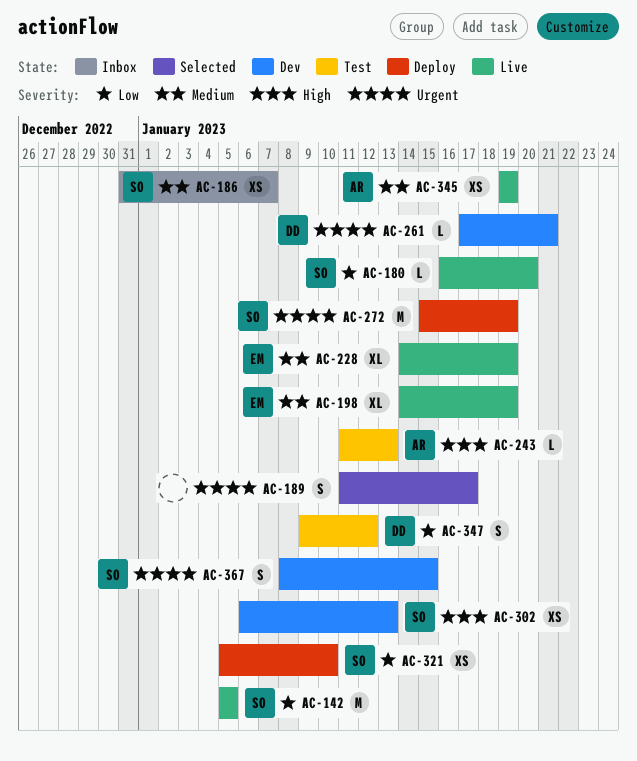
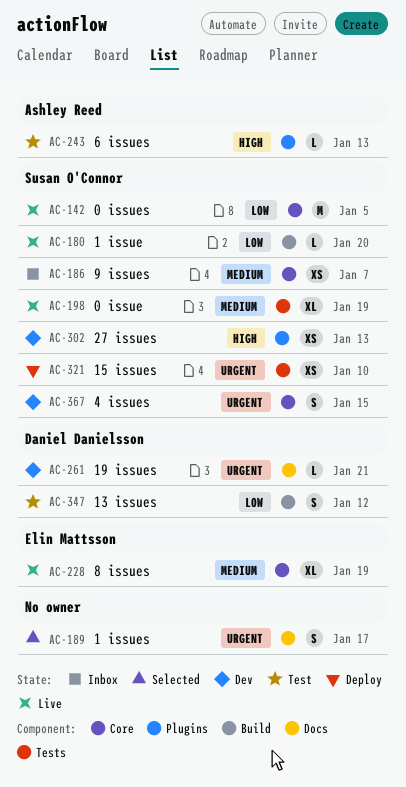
AC-198, owner: Elin Mattsson -> Susan O'Connor
AC-272: present -> none
AC-321, priority: Low -> Urgent
AC-345: present -> none

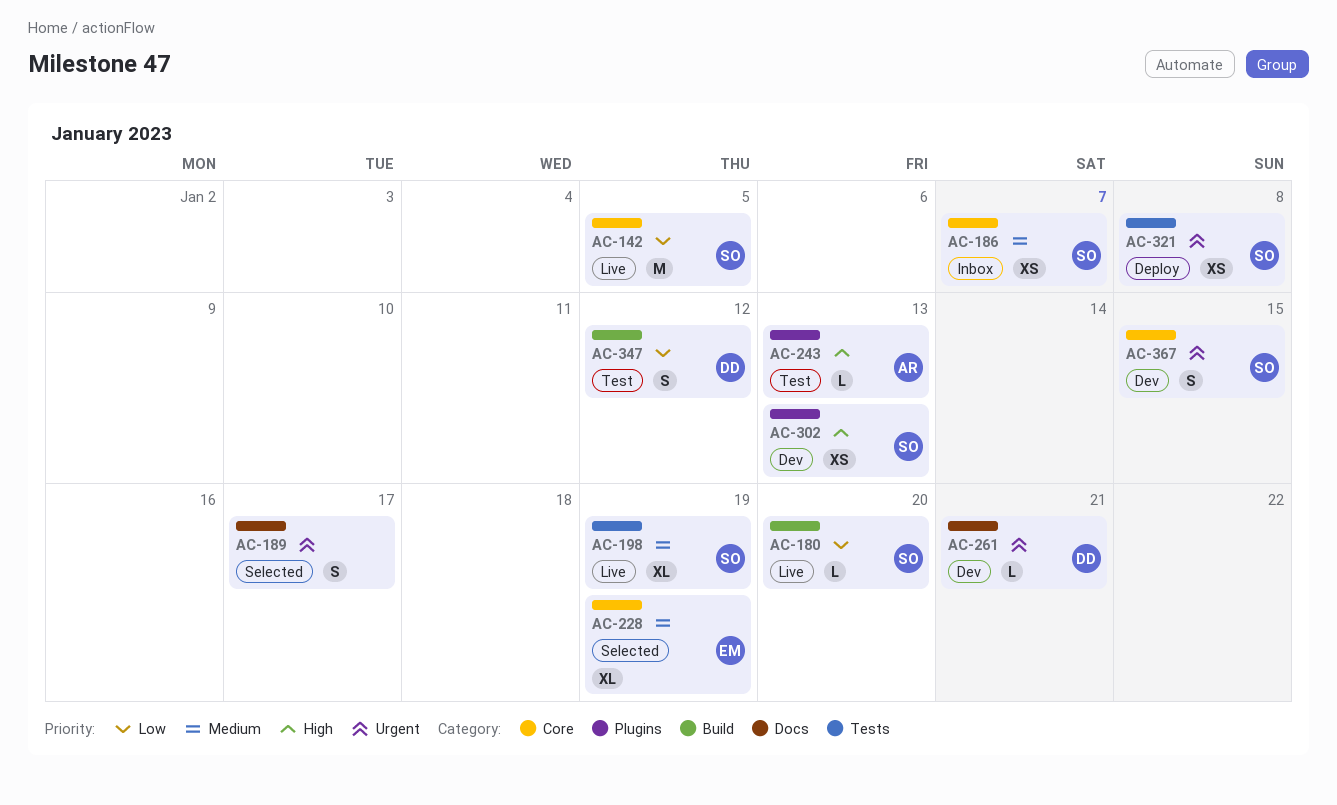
AC-228, status: Live -> Selected
AC-321, due: Jan 10 -> Jan 8

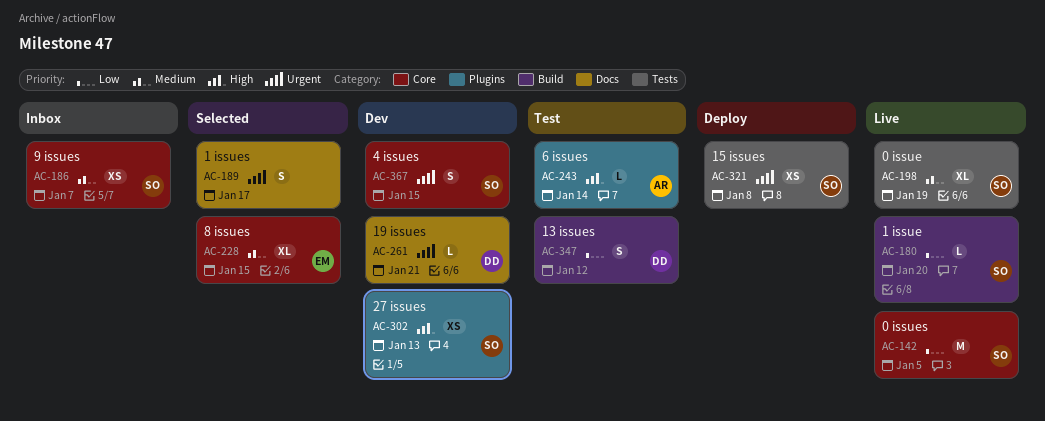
AC-228, due: Jan 19 -> Jan 15
AC-243, due: Jan 13 -> Jan 14

